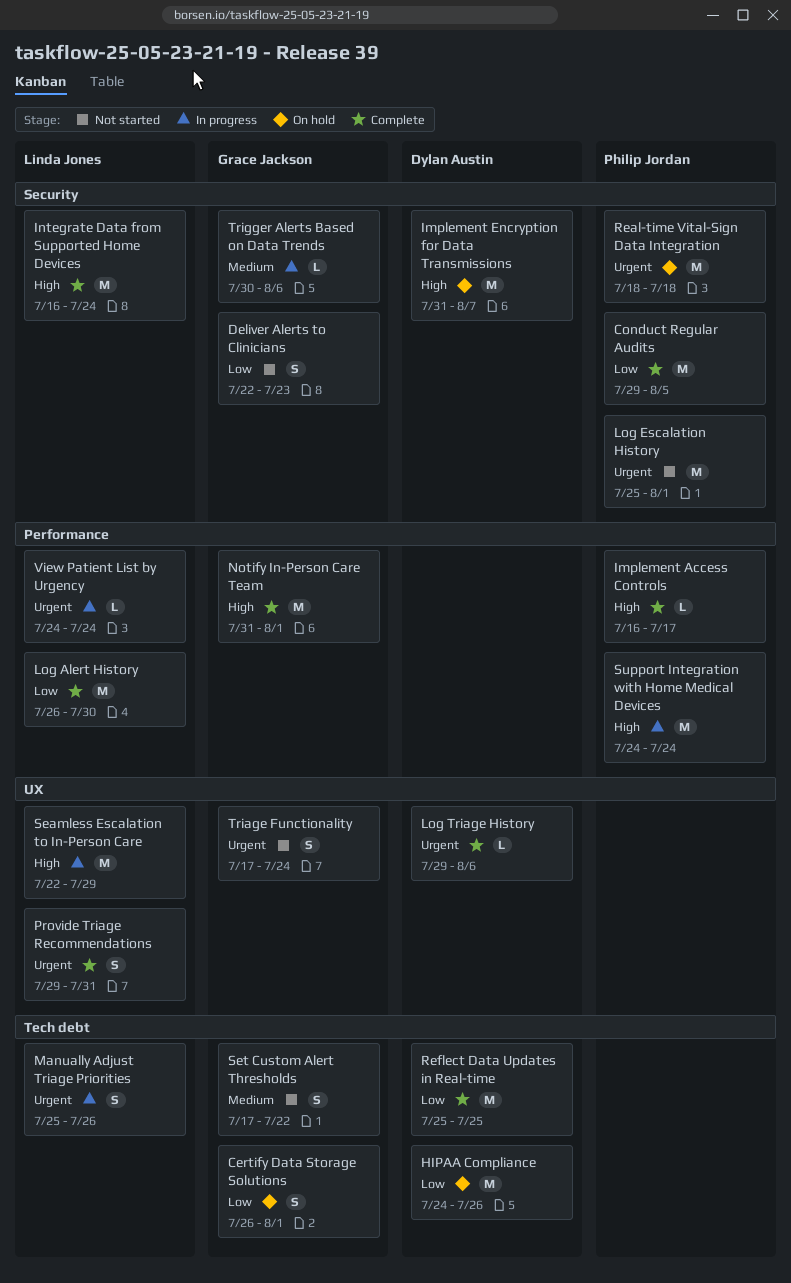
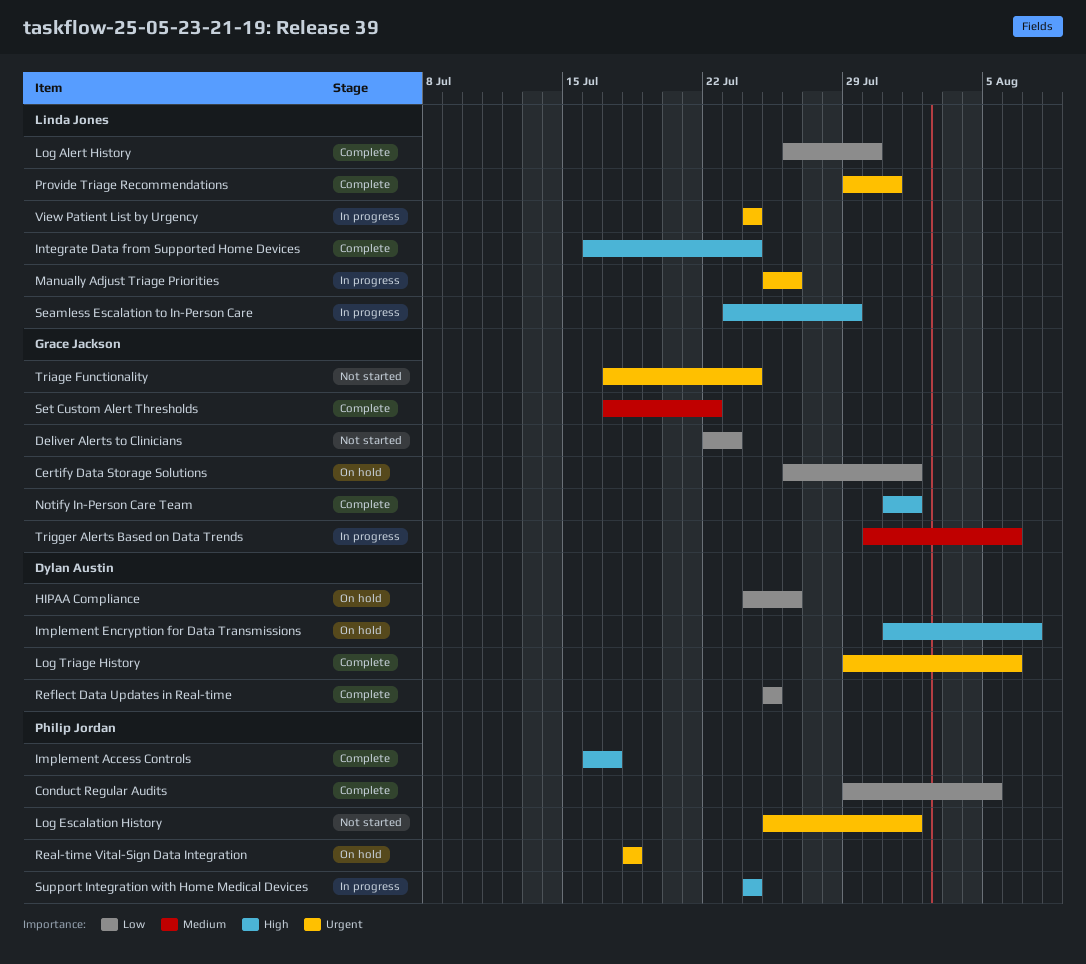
Seamless Escalation to In-Person Care, start: Jul 22 -> Jul 23
Set Custom Alert Thresholds, status: Not started -> Complete

